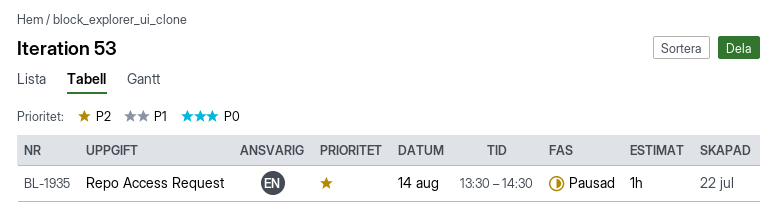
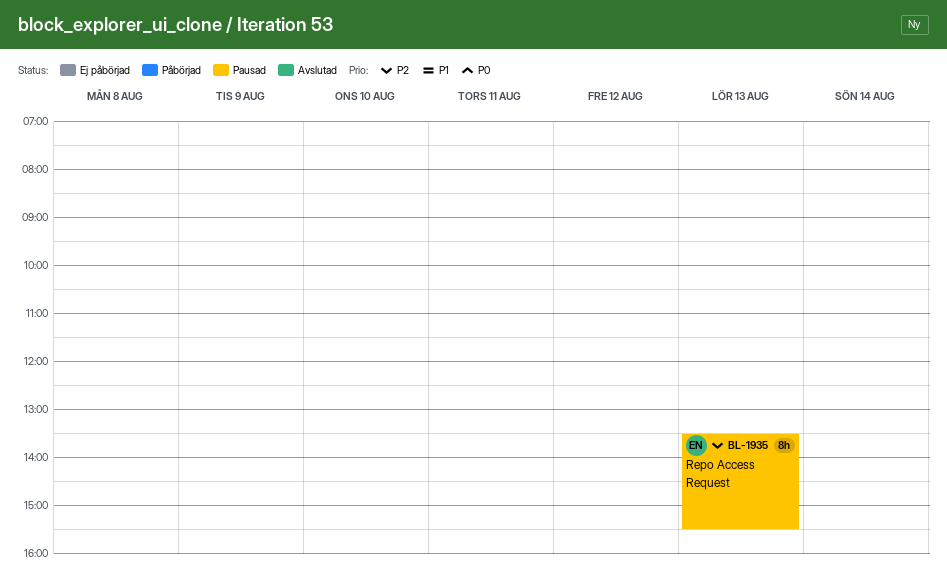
BL-1935, estimate: 1h -> 8h
BL-1935, day: Aug 14 -> Aug 13
BL-1935, ends: 14:30 -> 15:30

